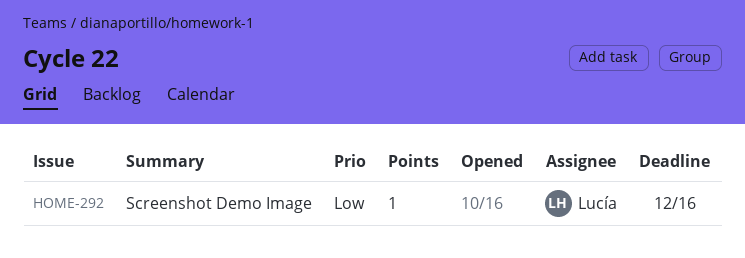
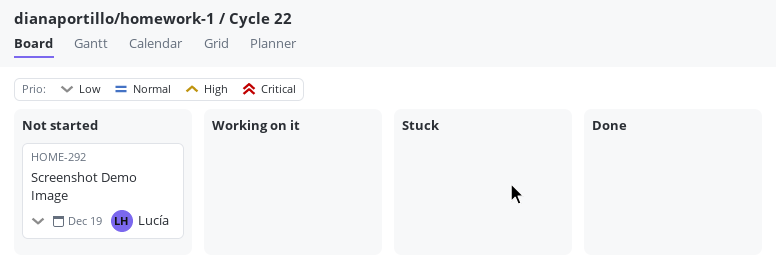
HOME-292, due: Dec 16 -> Dec 19

